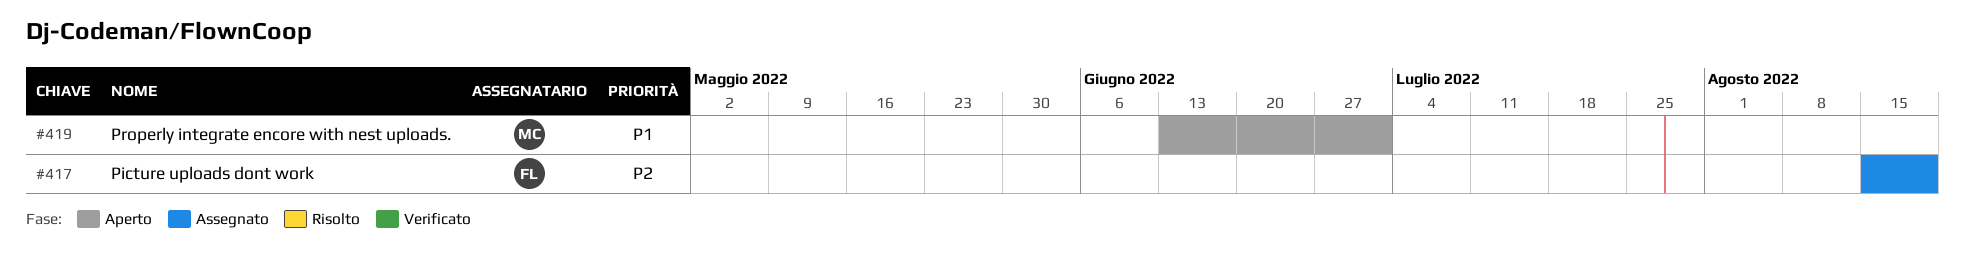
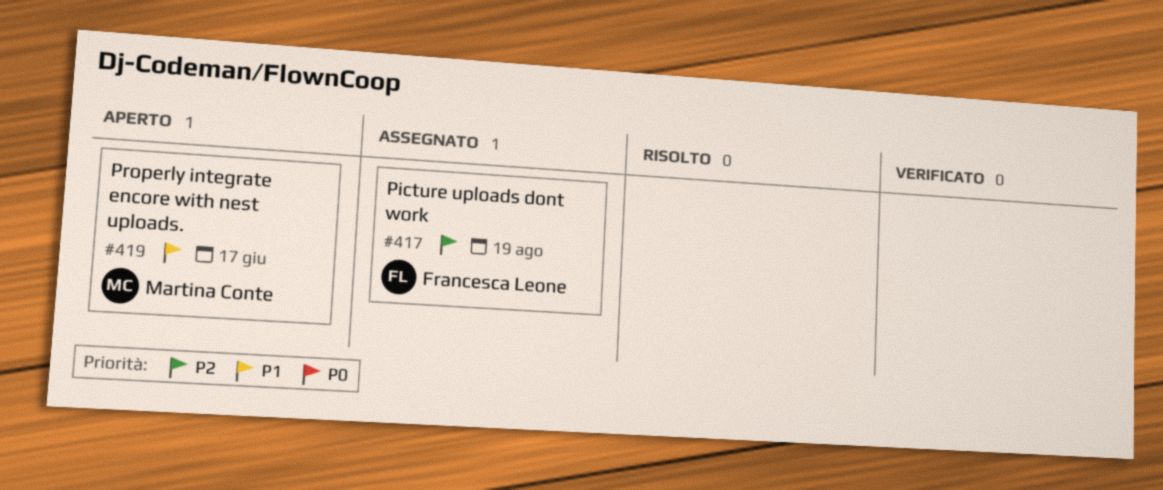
#419, due: Jul 1 -> Jun 17

